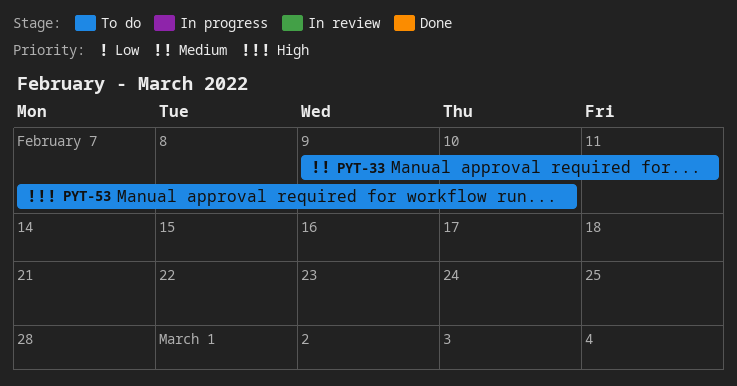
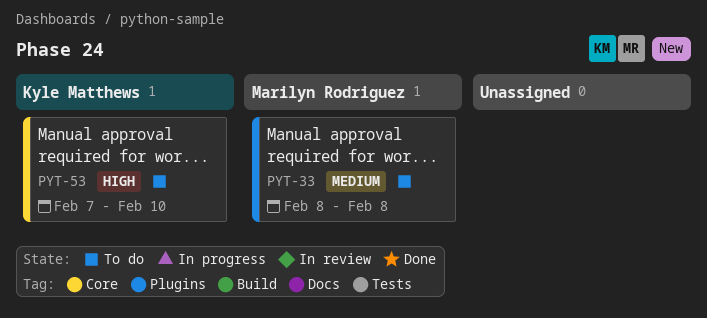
PYT-33, start: Feb 9 -> Feb 8
PYT-33, due: Feb 11 -> Feb 8

